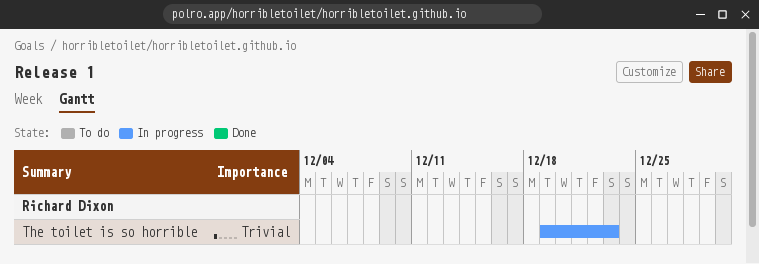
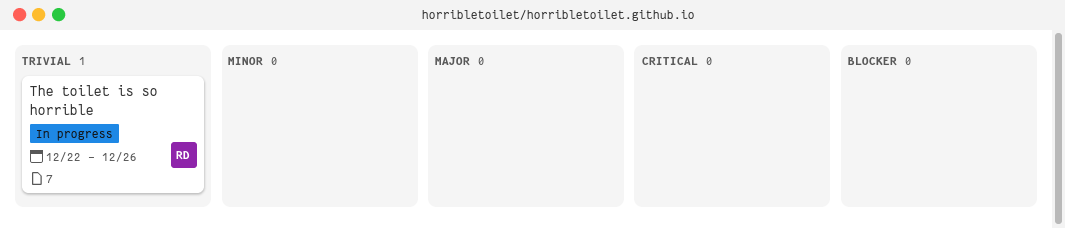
The toilet is so horrible, start: Dec 19 -> Dec 22
The toilet is so horrible, due: Dec 23 -> Dec 26

